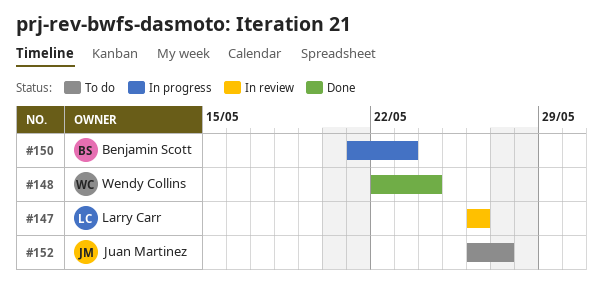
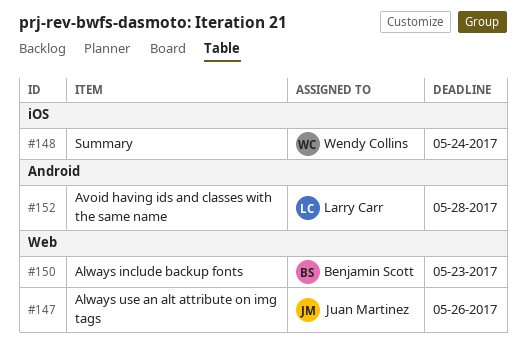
#147, owner: Larry Carr -> Juan Martinez
#152, owner: Juan Martinez -> Larry Carr
#152, due: May 27 -> May 28

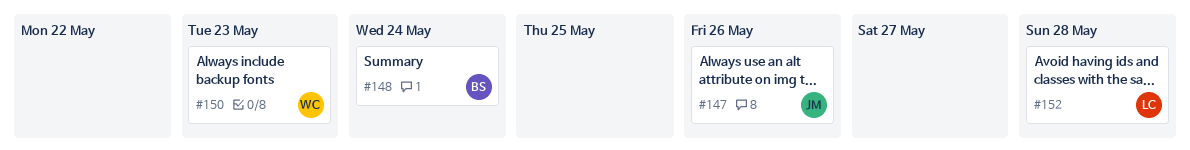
#148, owner: Wendy Collins -> Benjamin Scott
#150, owner: Benjamin Scott -> Wendy Collins

